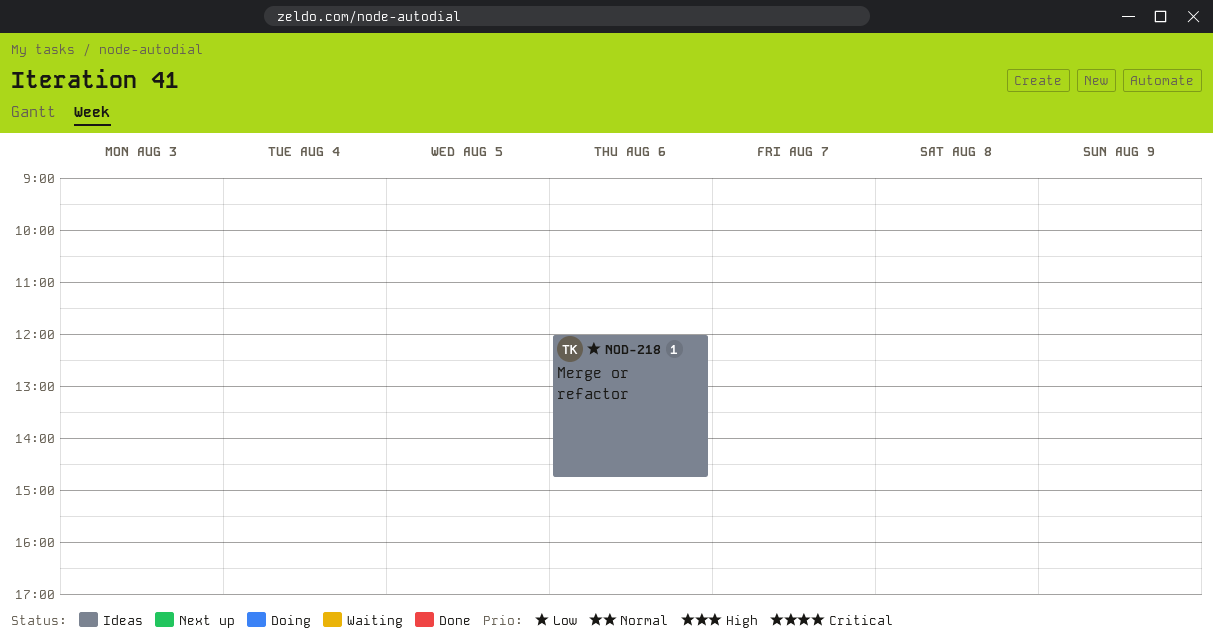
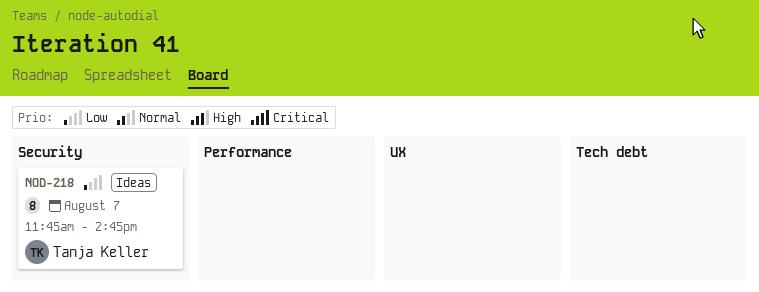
NOD-218, estimate: 1 -> 8
NOD-218, day: Aug 6 -> Aug 7
NOD-218, begins: 12:00 -> 11:45

